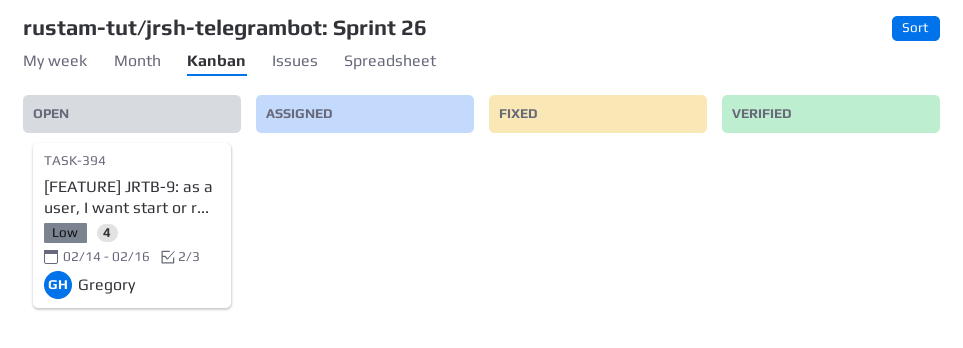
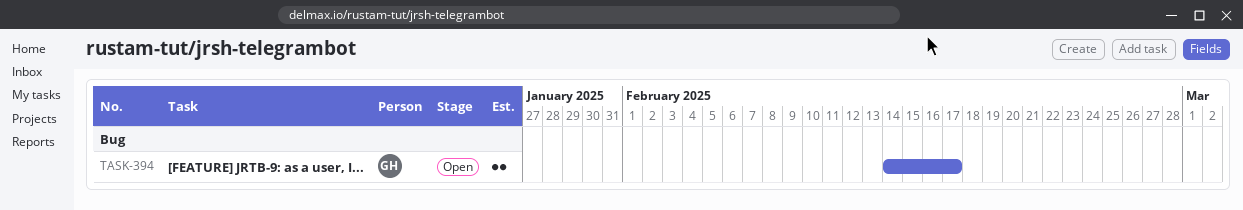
TASK-394, estimate: 4 -> 2
TASK-394, due: Feb 16 -> Feb 17

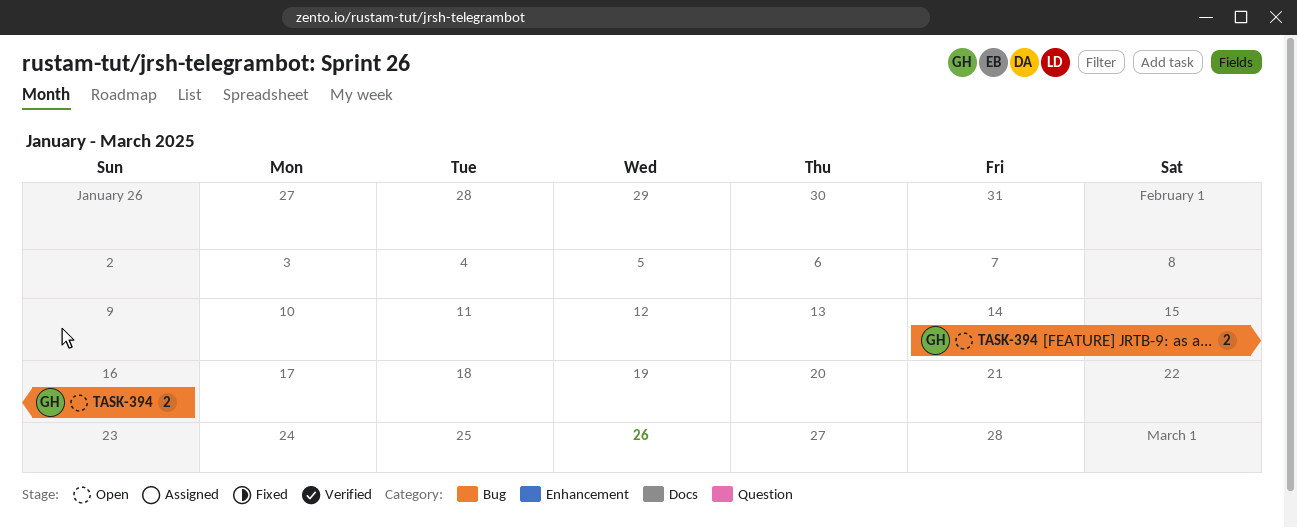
TASK-394, due: Feb 17 -> Feb 16

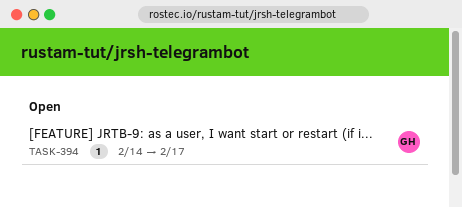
TASK-394, estimate: 2 -> 1
TASK-394, due: Feb 16 -> Feb 17

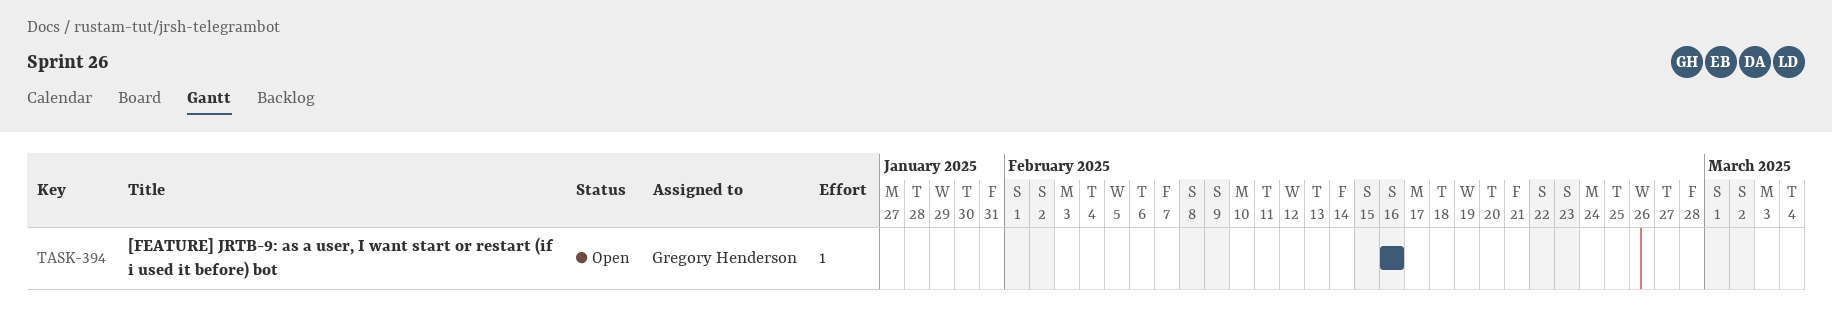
TASK-394, start: Feb 14 -> Feb 16
TASK-394, due: Feb 17 -> Feb 16

